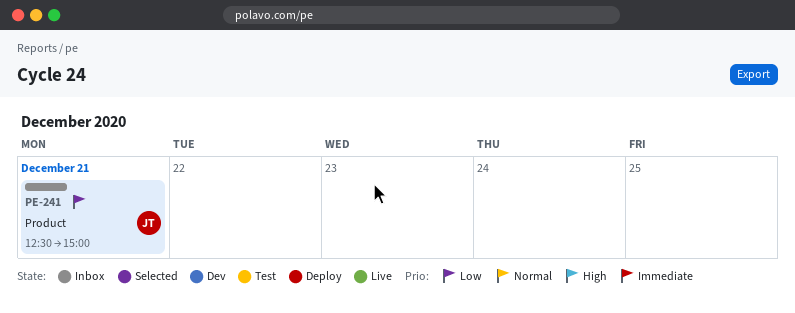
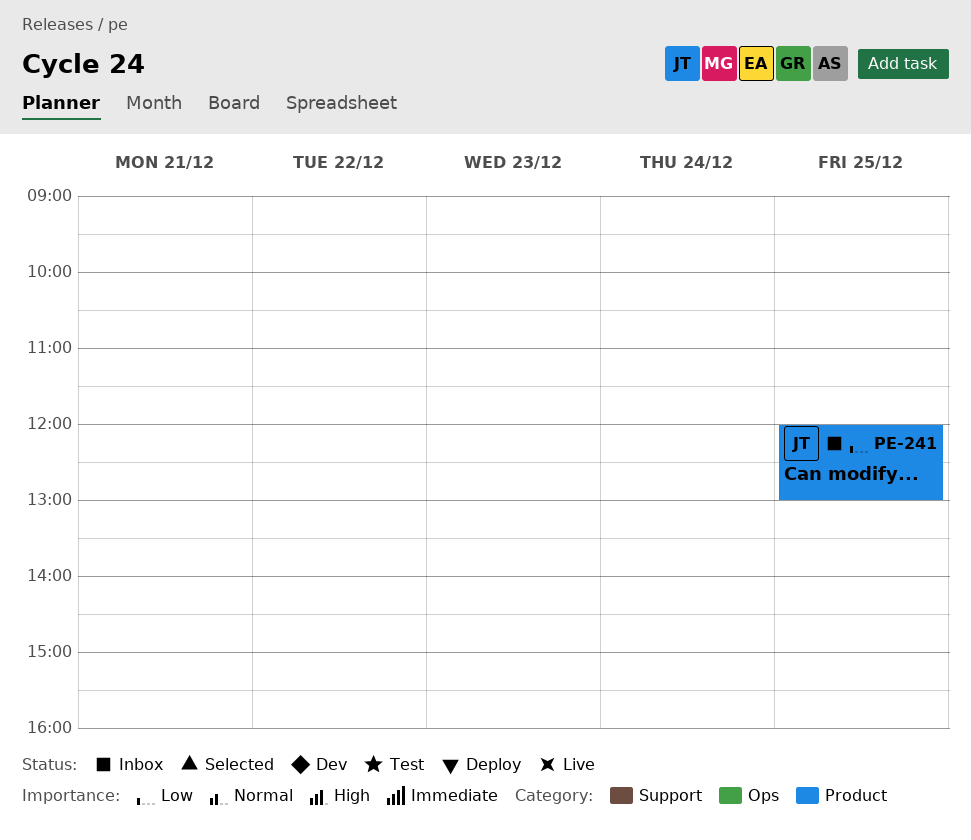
PE-241, day: Dec 21 -> Dec 25
PE-241, begins: 12:30 -> 12:00
PE-241, ends: 15:00 -> 13:00

